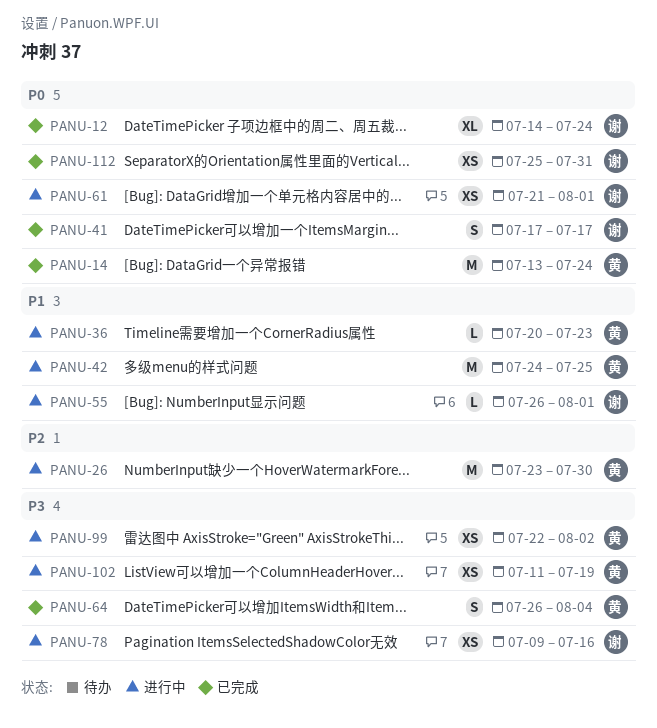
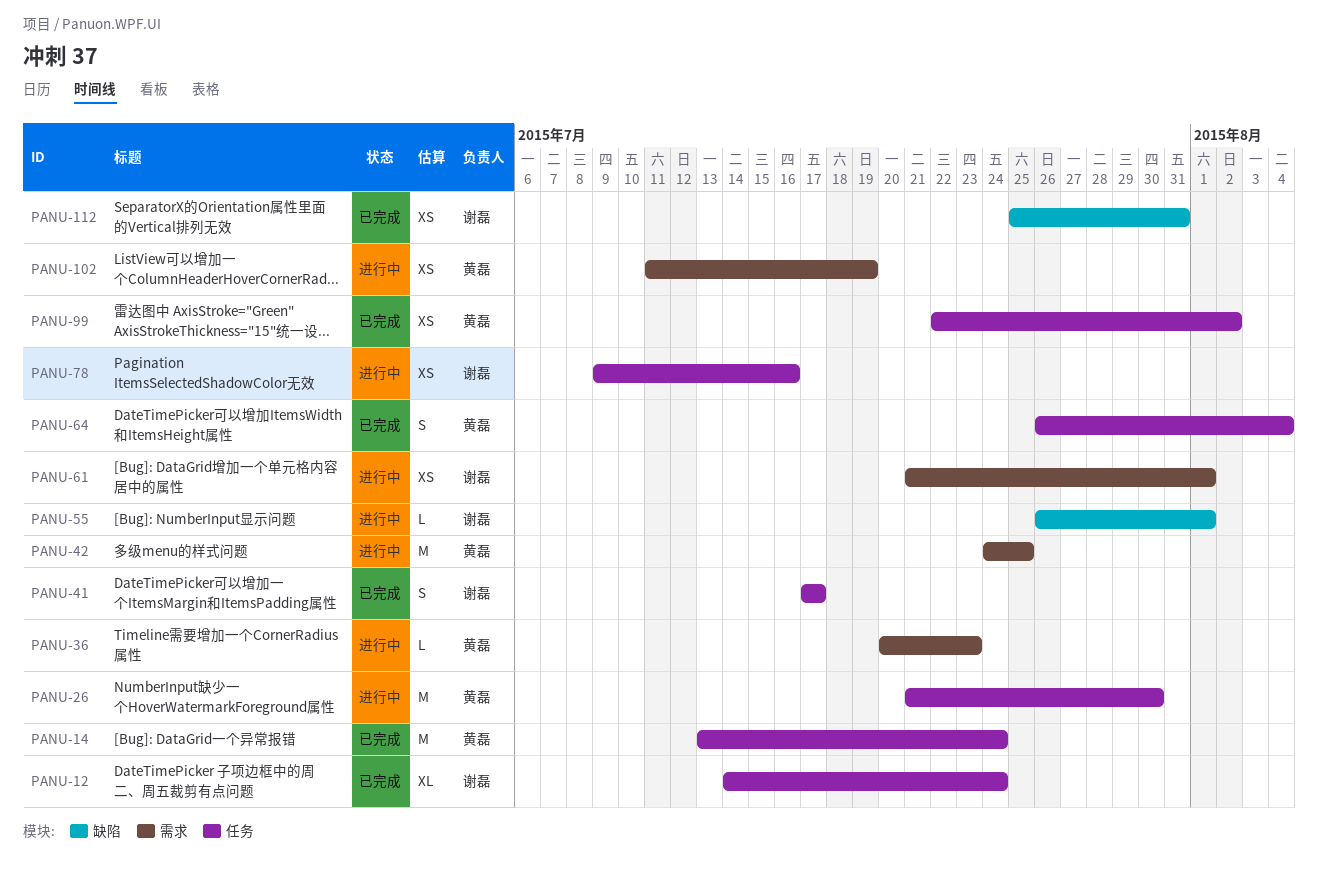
PANU-26, start: Jul 23 -> Jul 21
PANU-99, status: 进行中 -> 已完成

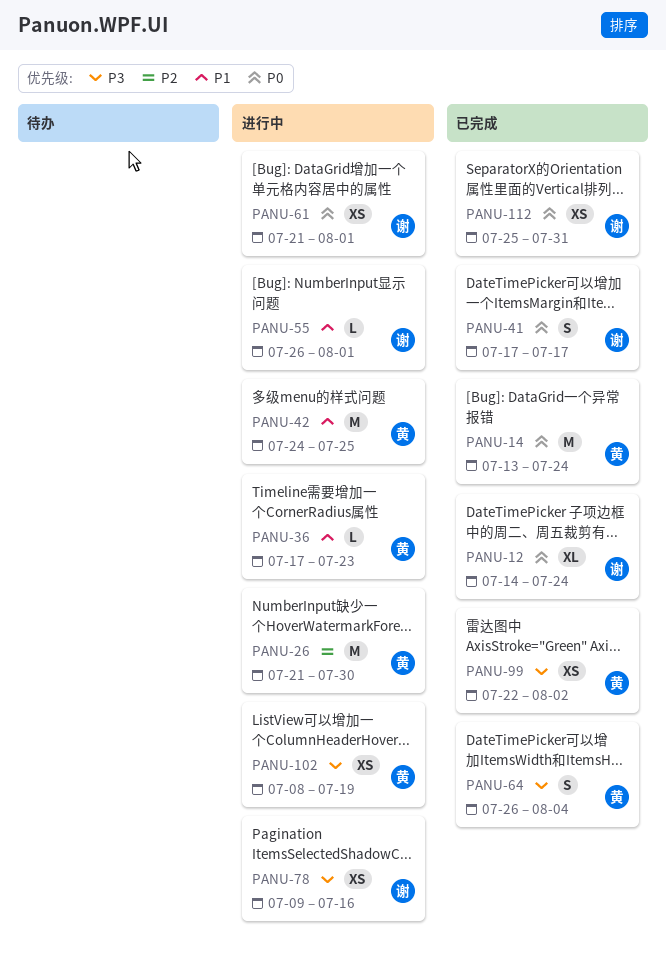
PANU-36, start: Jul 20 -> Jul 17
PANU-102, start: Jul 11 -> Jul 8

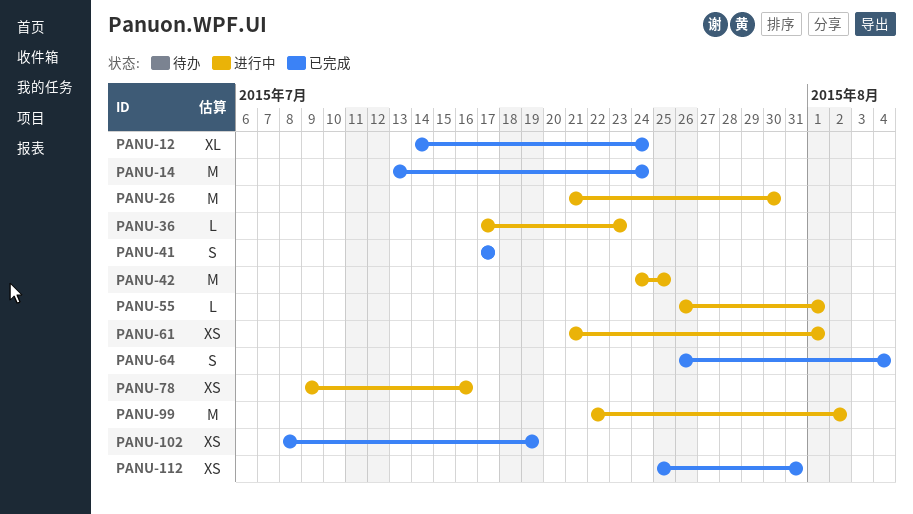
PANU-99, status: 已完成 -> 进行中
PANU-99, estimate: XS -> M
PANU-102, status: 进行中 -> 已完成

